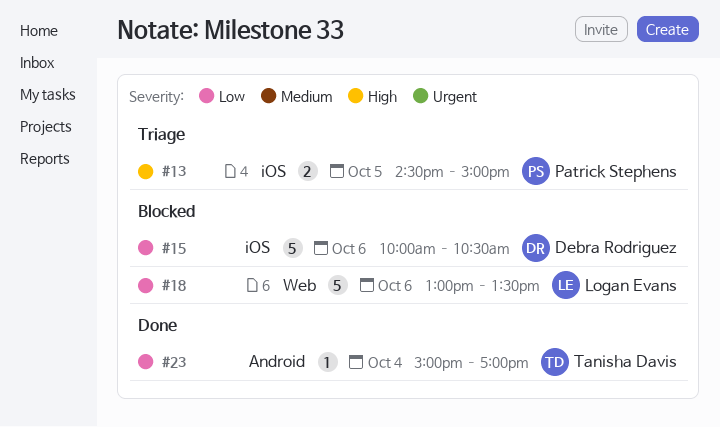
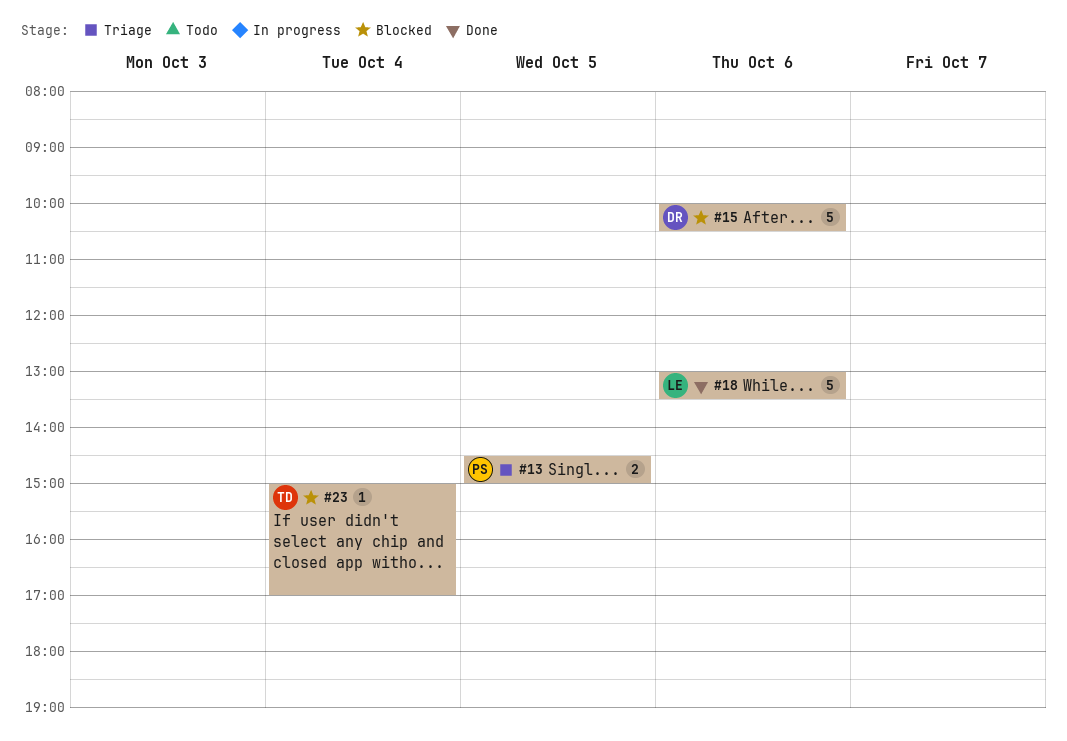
#18, status: Blocked -> Done
#23, status: Done -> Blocked

